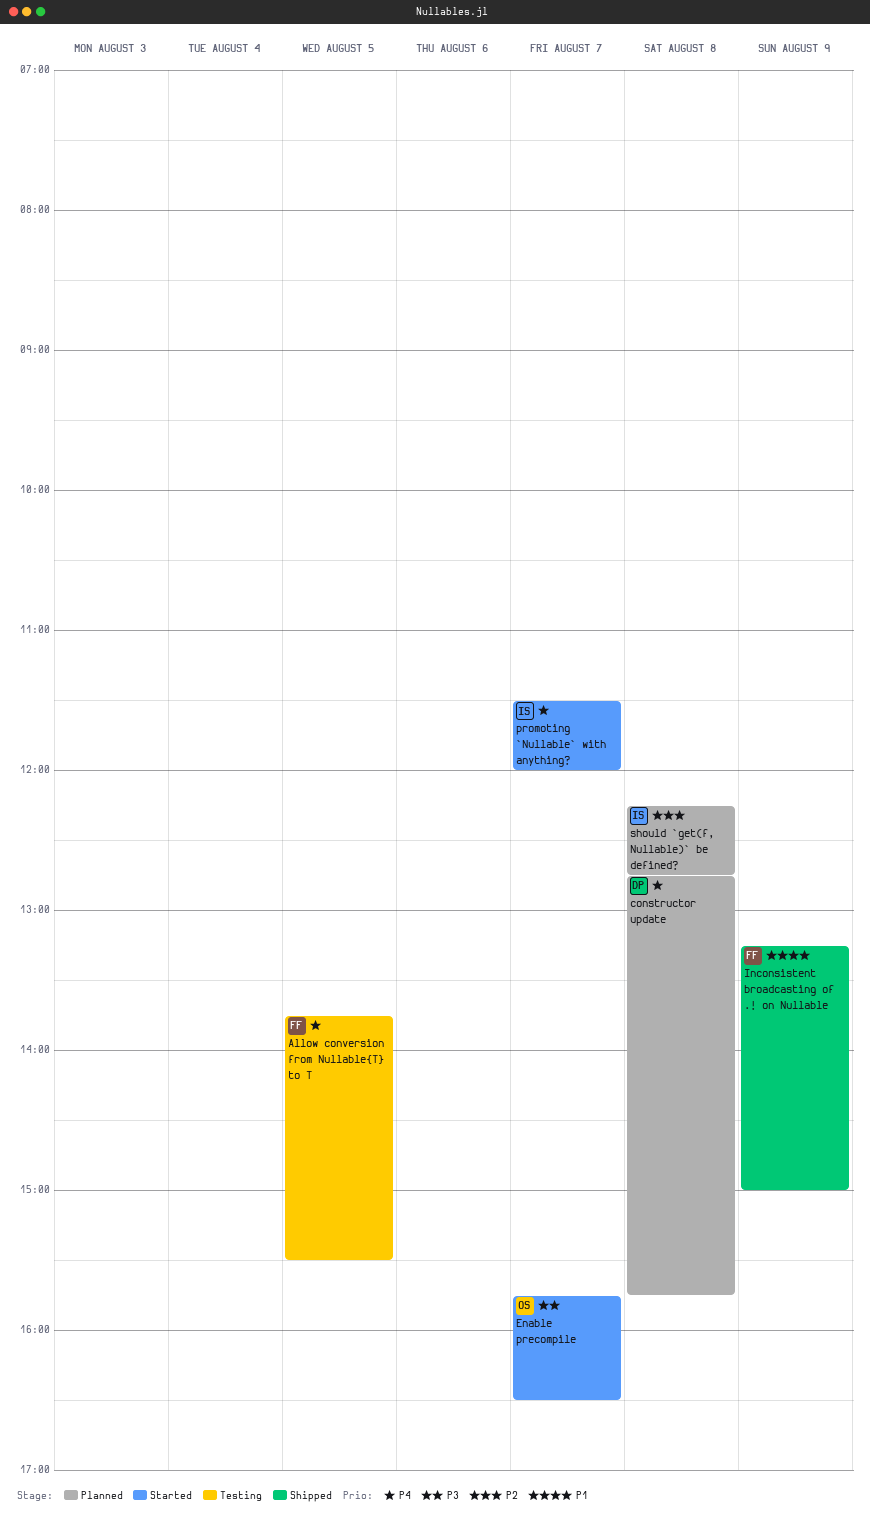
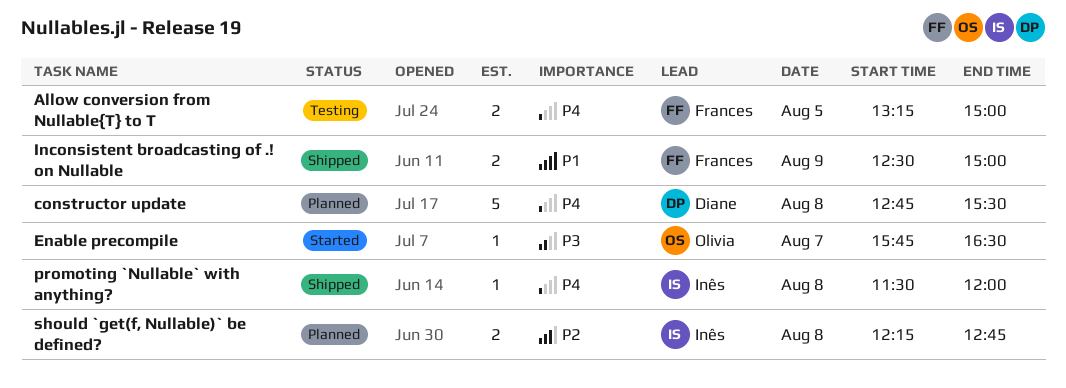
Allow conversion from Nullable{T} to T, begins: 13:45 -> 13:15
Allow conversion from Nullable{T} to T, ends: 15:30 -> 15:00
constructor update, ends: 15:45 -> 15:30
Inconsistent broadcasting of .! on Nullable, begins: 13:15 -> 12:30
promoting `Nullable` with anything?, status: Started -> Shipped
promoting `Nullable` with anything?, day: Aug 7 -> Aug 8

